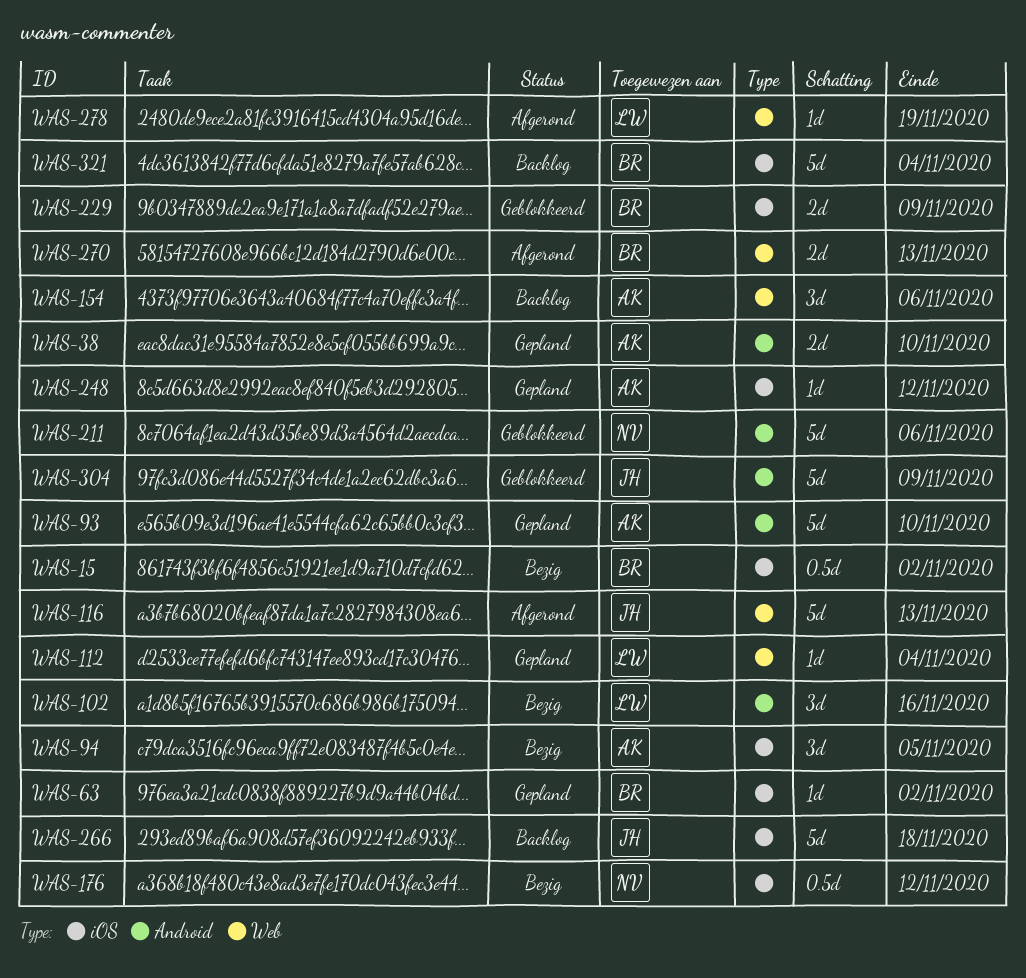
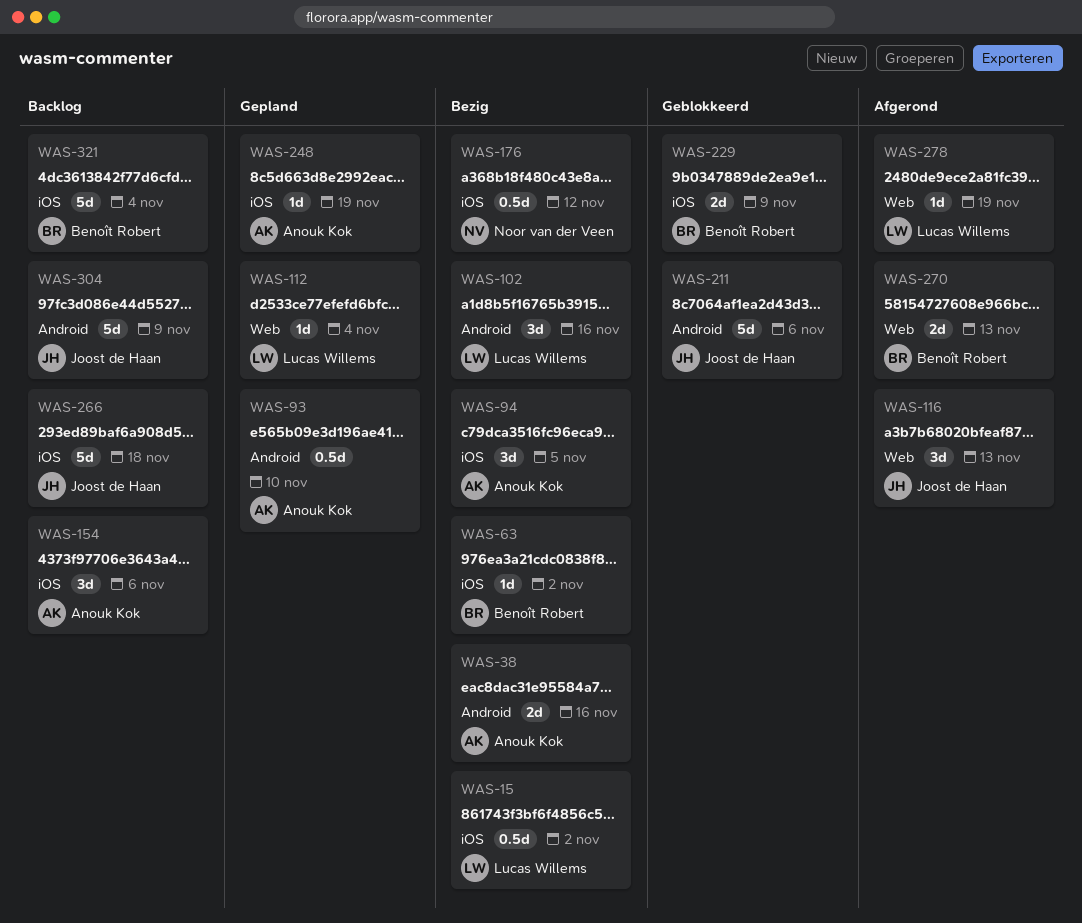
WAS-15, owner: Benoît Robert -> Lucas Willems
WAS-38, status: Gepland -> Bezig
WAS-38, due: Nov 10 -> Nov 16
WAS-63, status: Gepland -> Bezig
WAS-93, estimate: 5d -> 0.5d
WAS-116, estimate: 5d -> 3d
WAS-154, label: Web -> iOS
WAS-211, owner: Noor van der Veen -> Joost de Haan
WAS-248, due: Nov 12 -> Nov 19
WAS-304, status: Geblokkeerd -> Backlog

